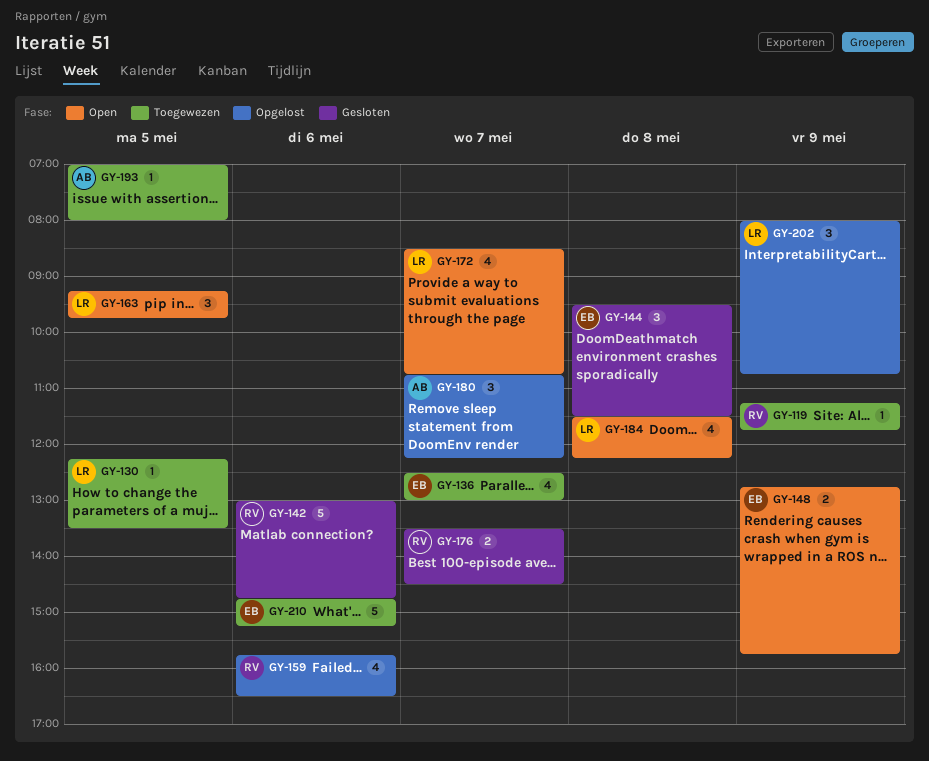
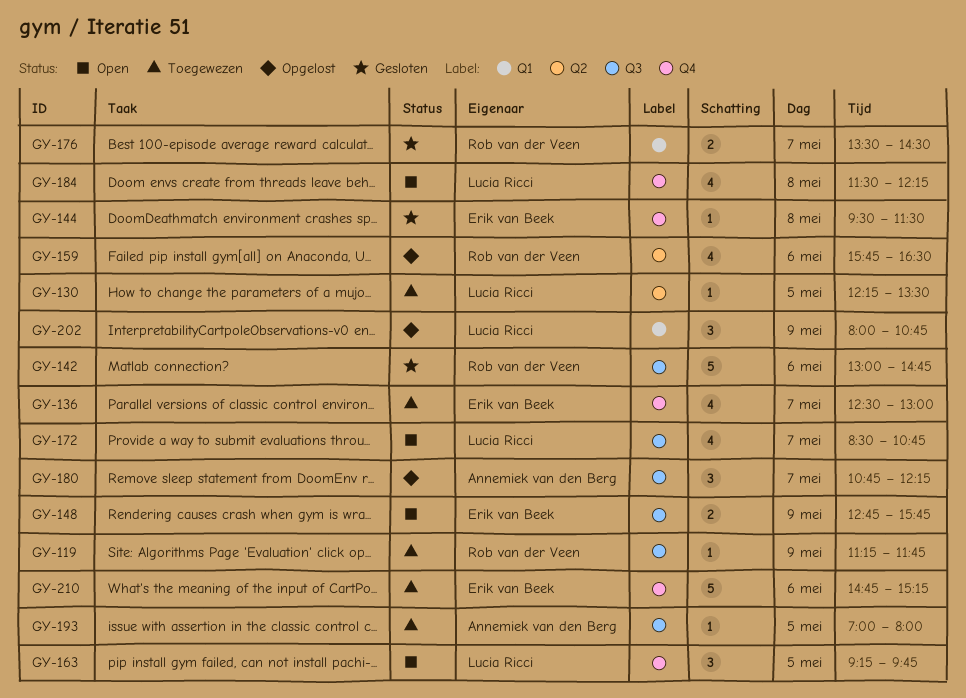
GY-144, estimate: 3 -> 1

